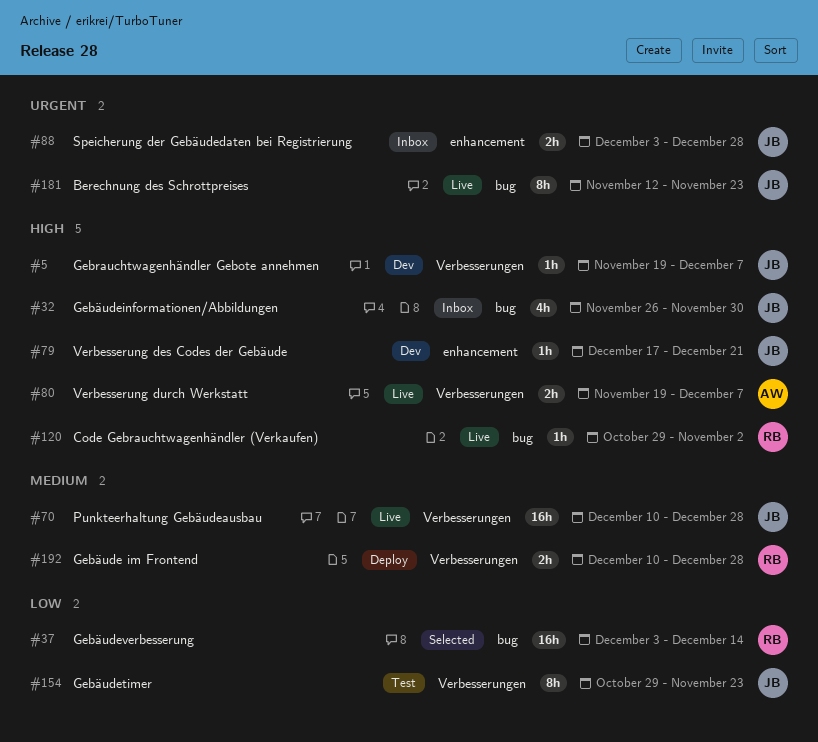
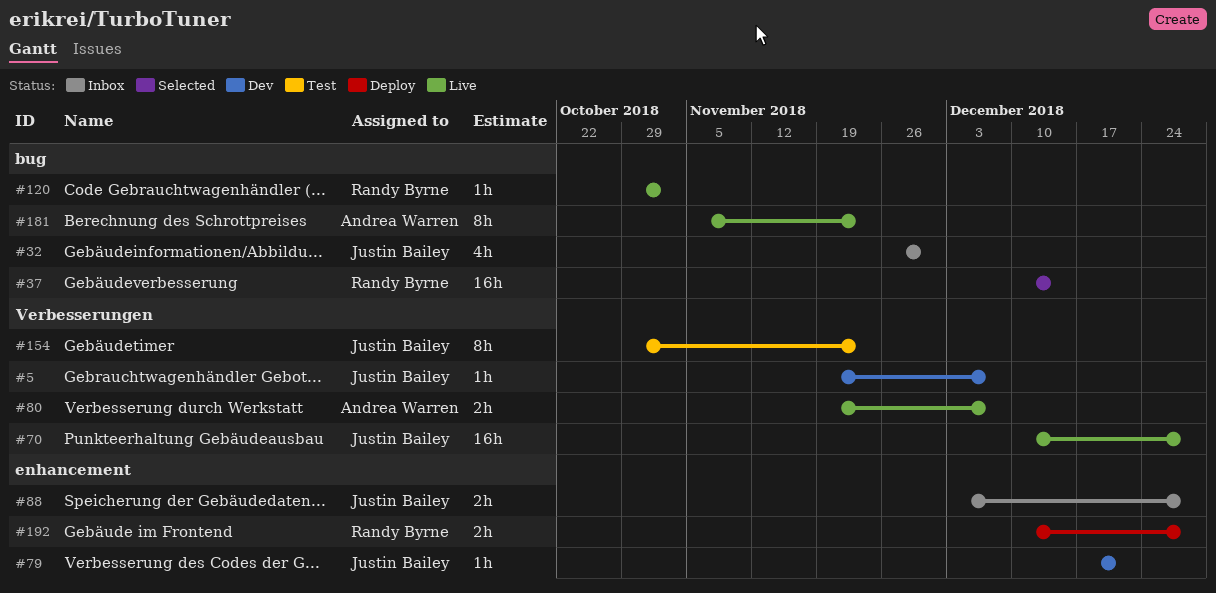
#37, start: Dec 3 -> Dec 10
#181, owner: Justin Bailey -> Andrea Warren
#181, start: Nov 12 -> Nov 5
#192, label: Verbesserungen -> enhancement

